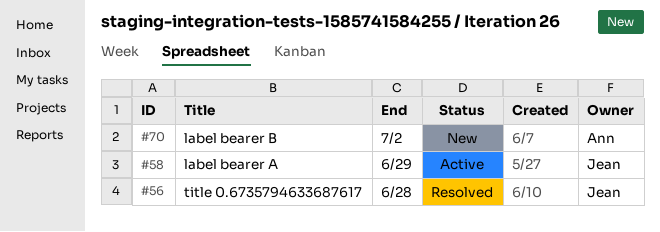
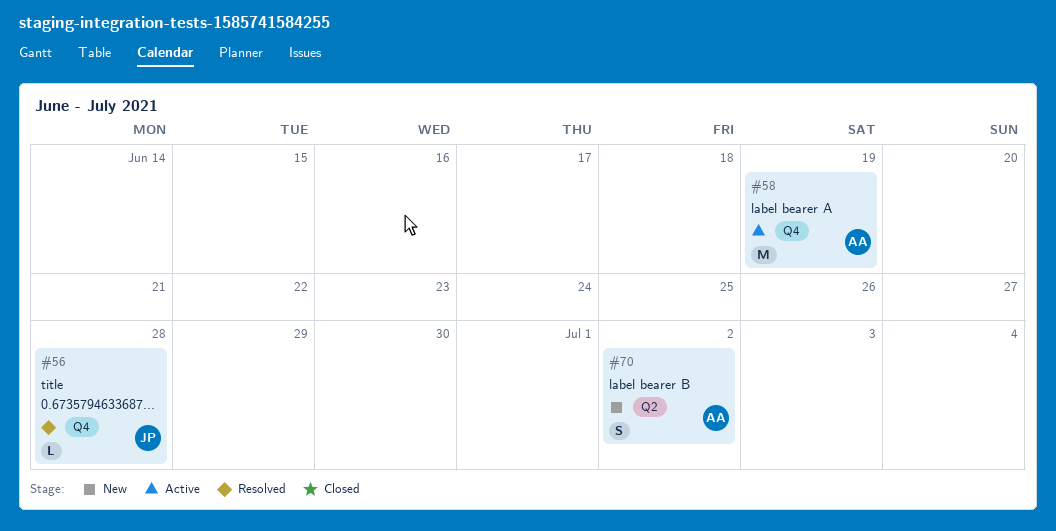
#58, owner: Jean -> Ann
#58, due: Jun 29 -> Jun 19

